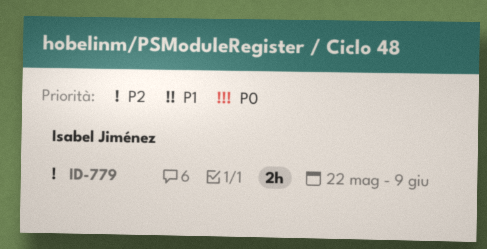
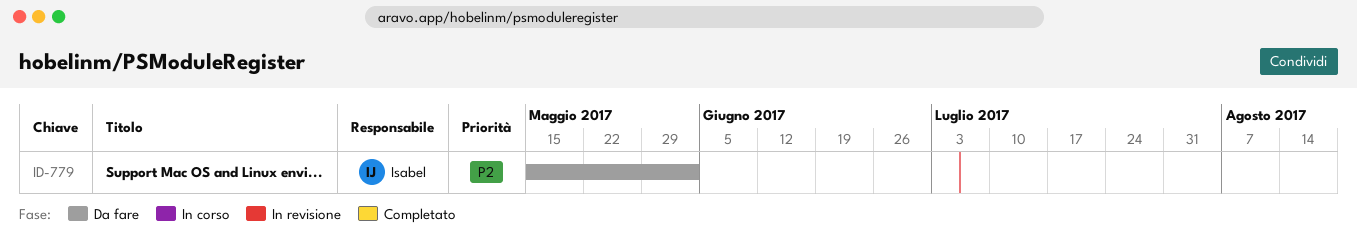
ID-779, start: May 22 -> May 15
ID-779, due: Jun 9 -> Jun 2

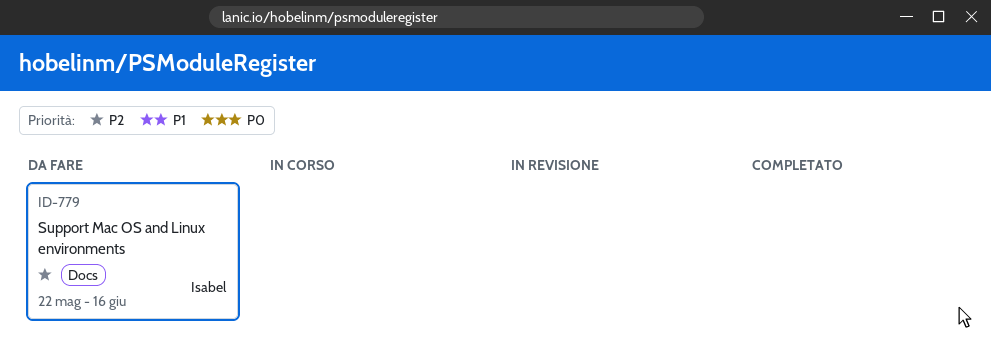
ID-779, start: May 15 -> May 22
ID-779, due: Jun 2 -> Jun 16

